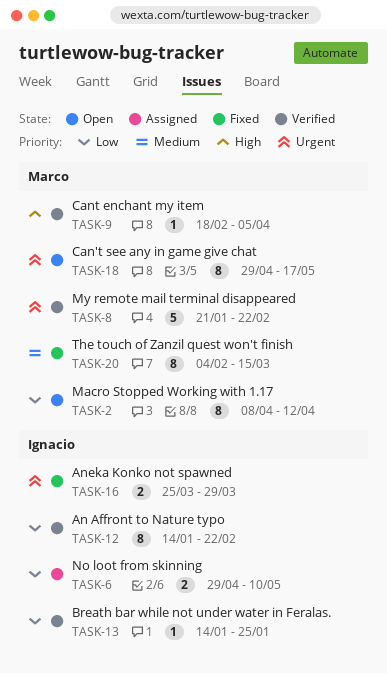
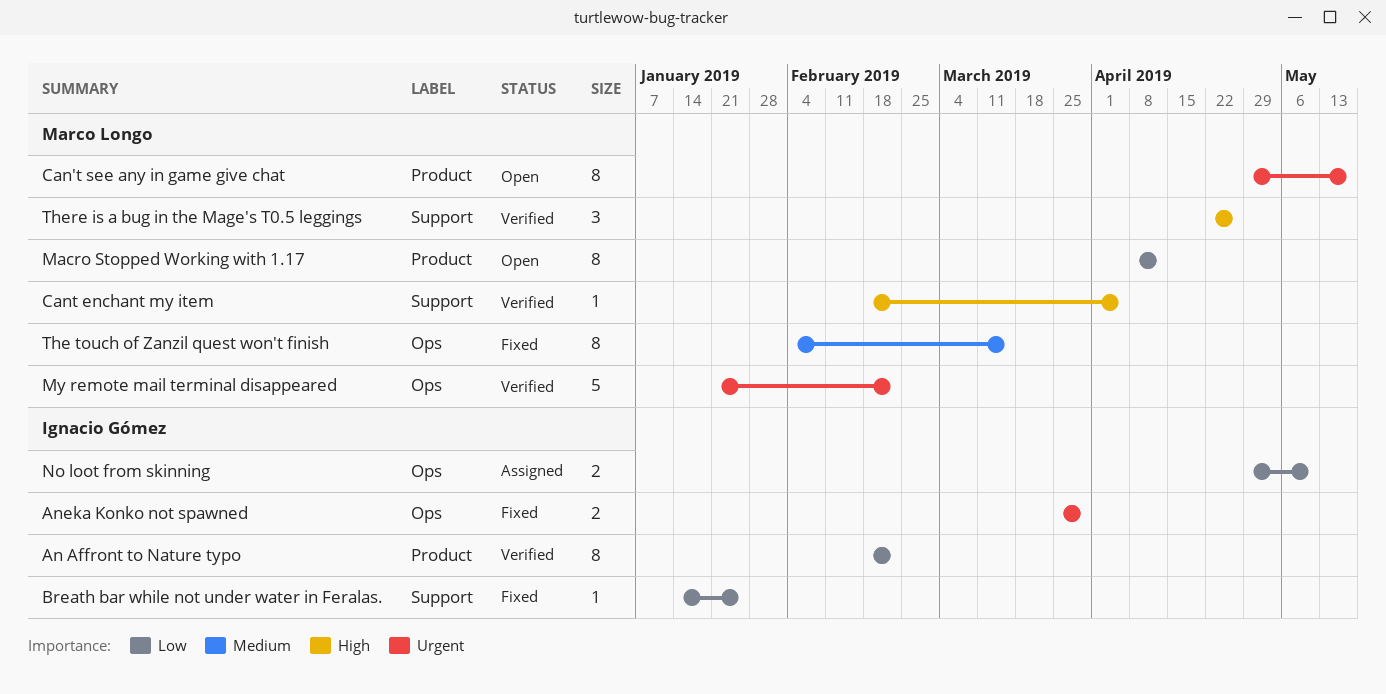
An Affront to Nature typo, start: Jan 14 -> Feb 18
Breath bar while not under water in Feralas., status: Verified -> Fixed
There is a bug in the Mage's T0.5 leggings: none -> present

